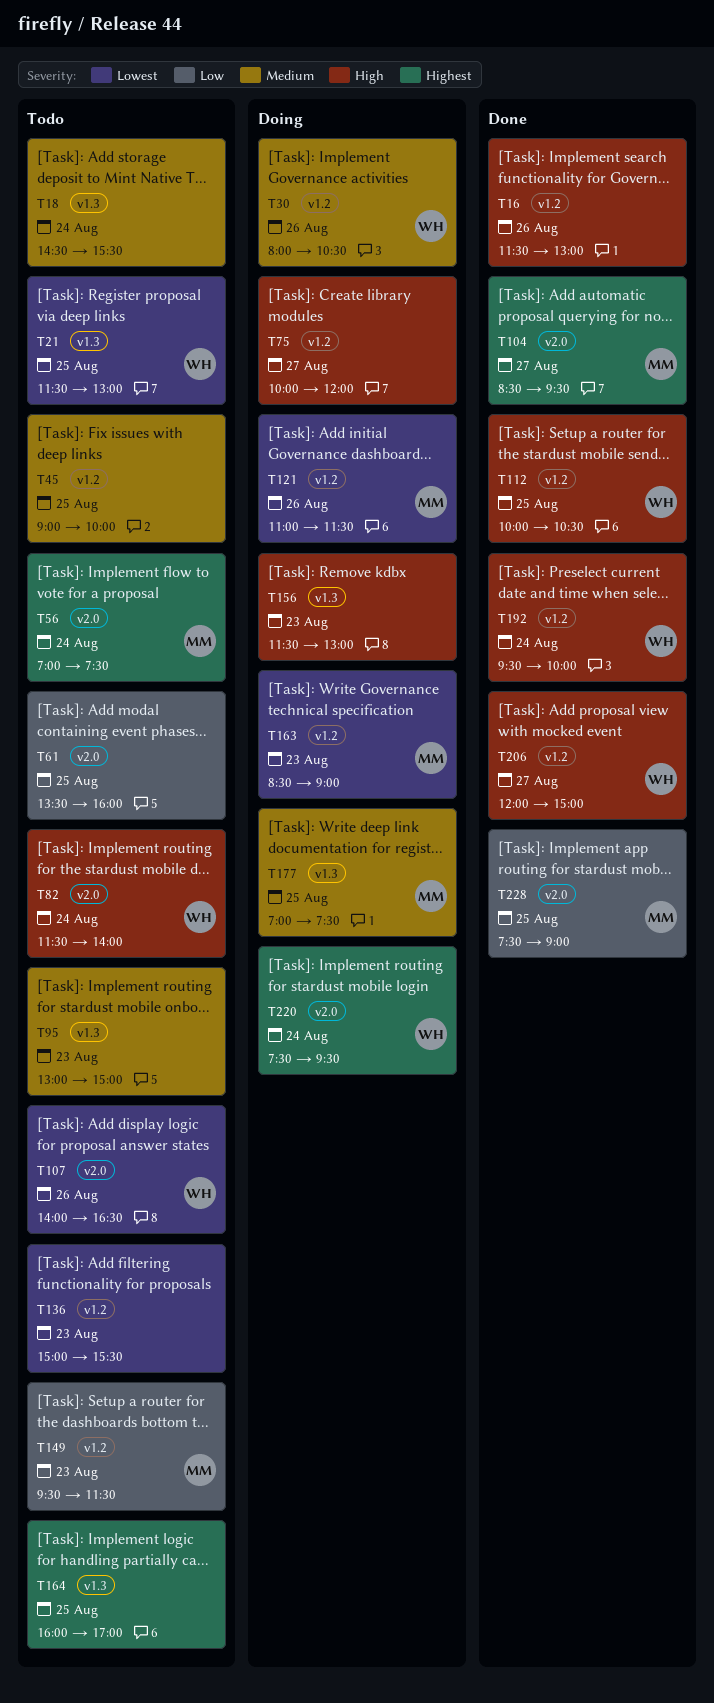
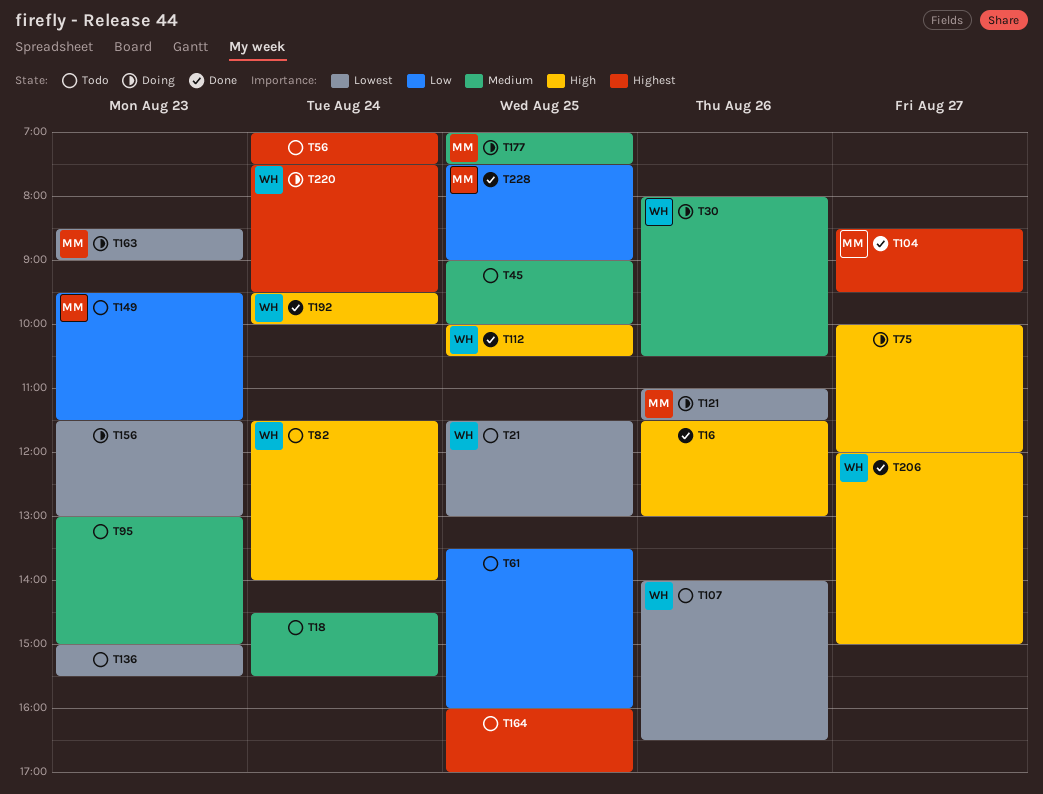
T56, owner: MM -> none
T156, priority: High -> Lowest

